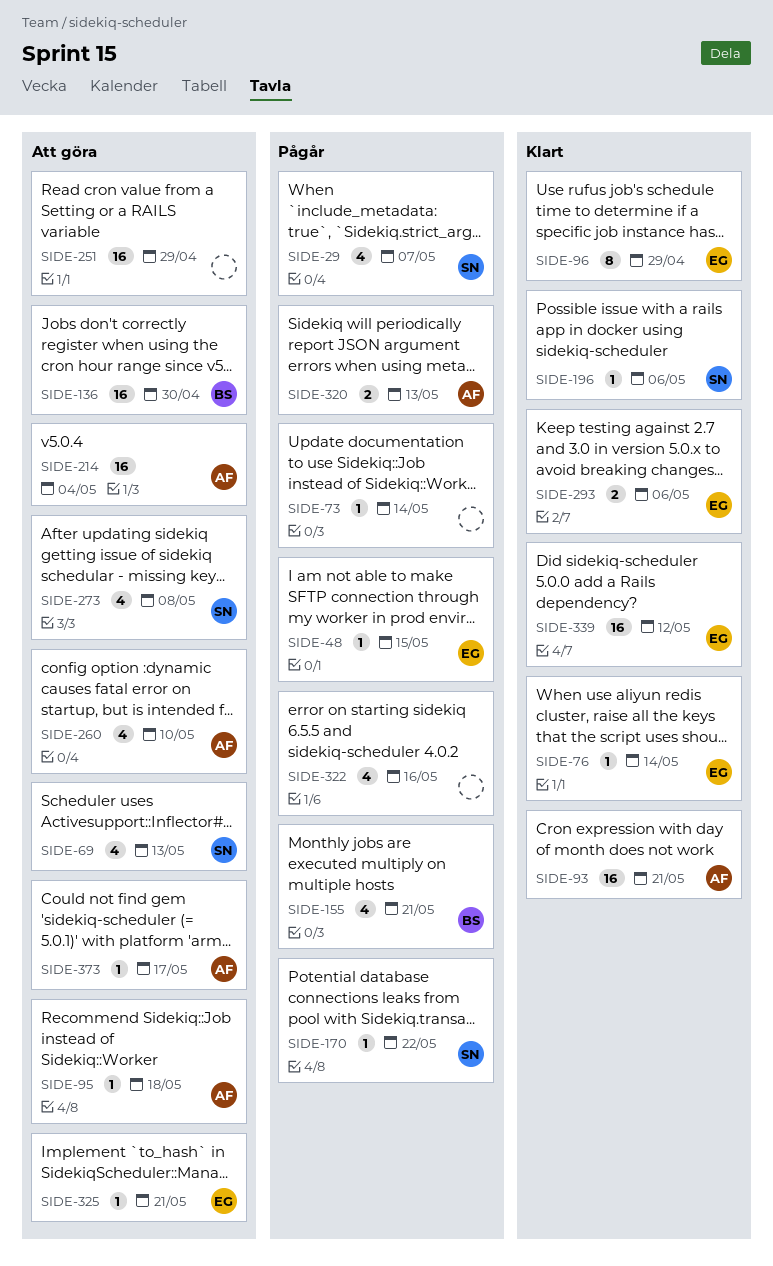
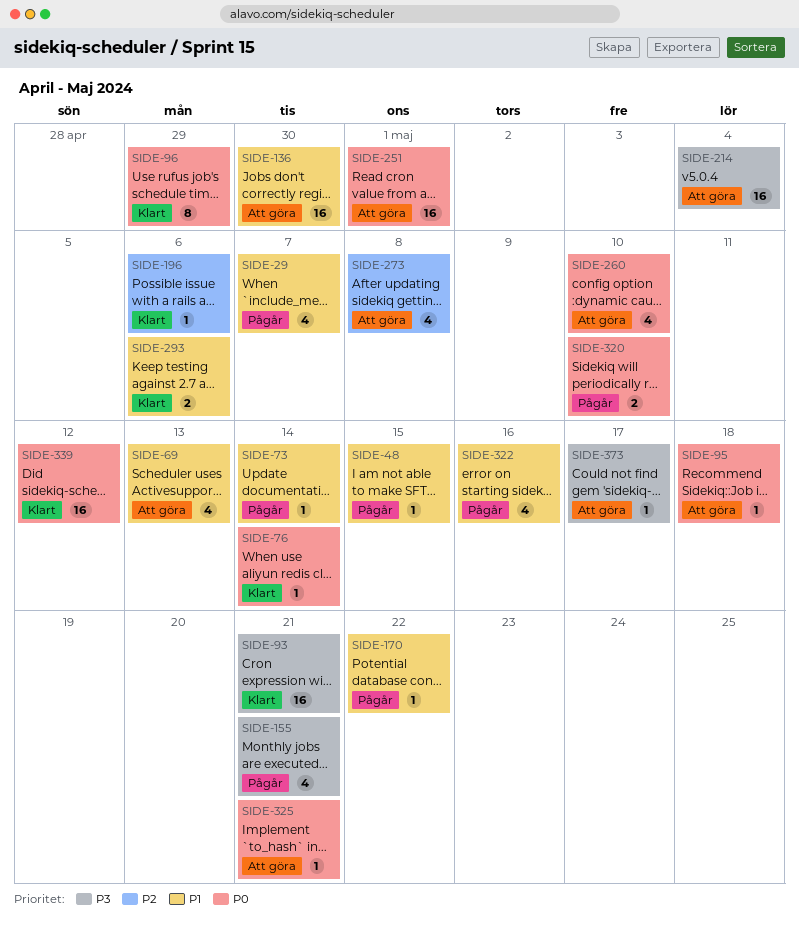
SIDE-251, due: Apr 29 -> May 1
SIDE-320, due: May 13 -> May 10

